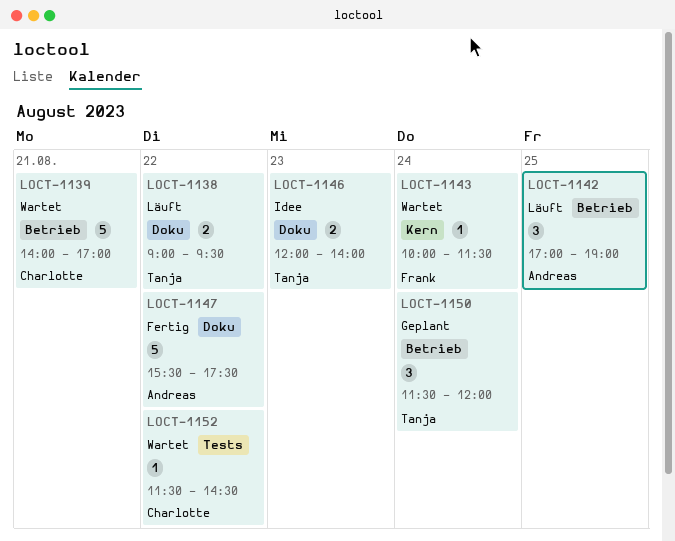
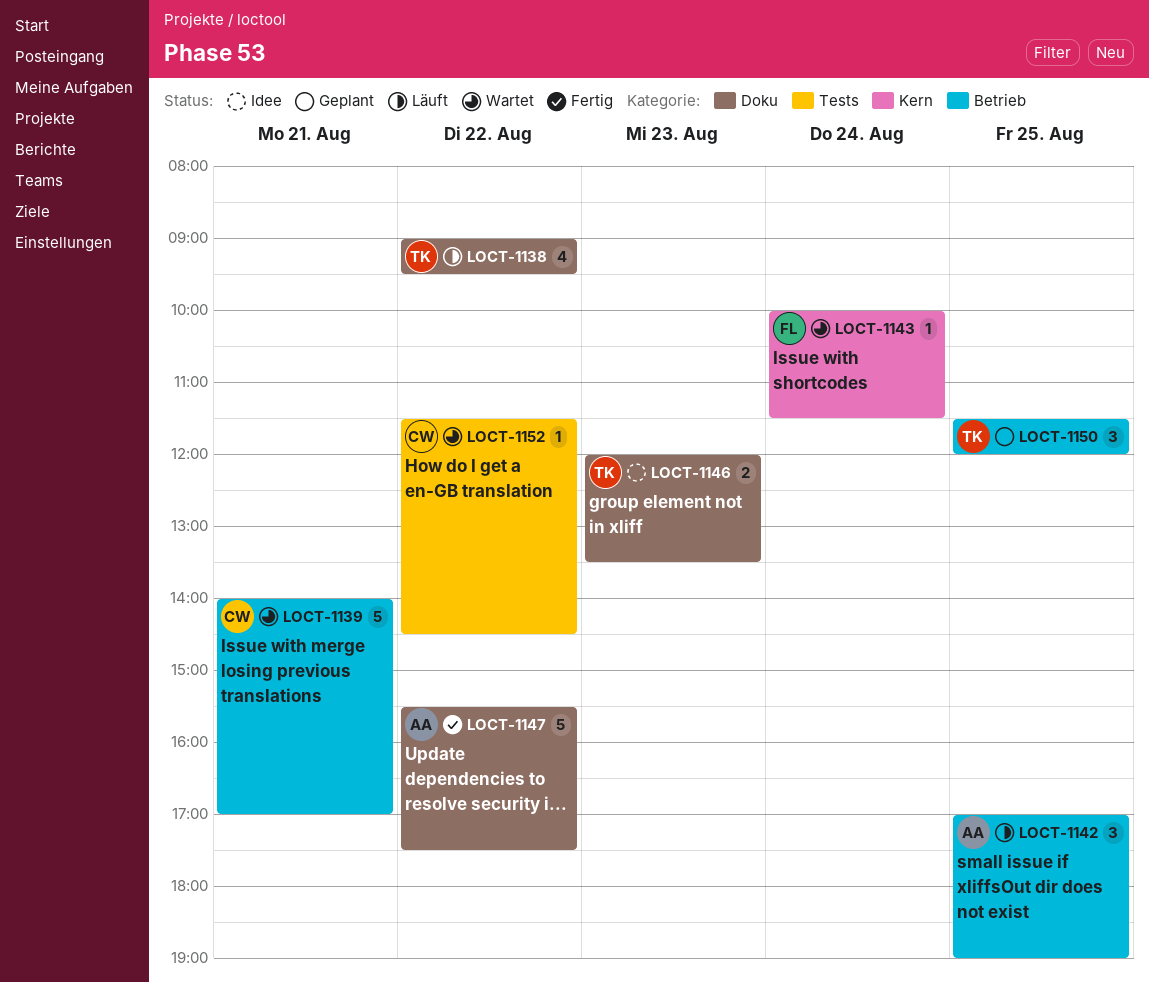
LOCT-1138, estimate: 2 -> 4
LOCT-1146, ends: 14:00 -> 13:30
LOCT-1150, day: Aug 24 -> Aug 25

